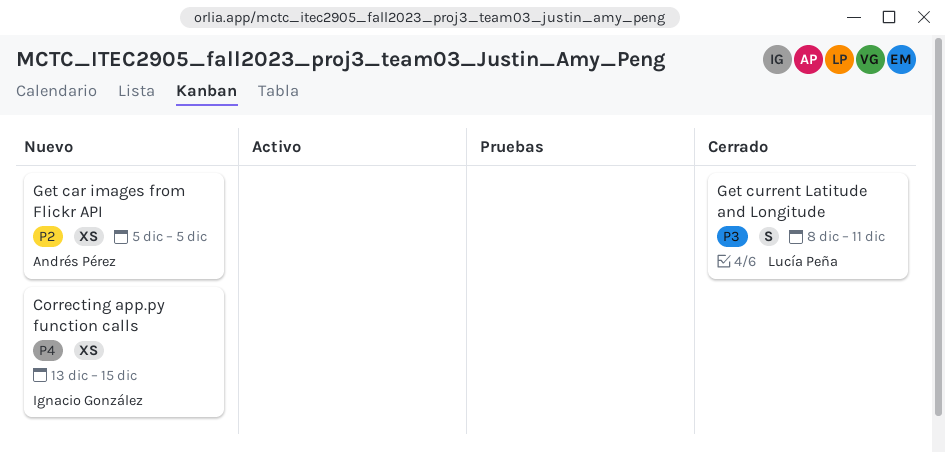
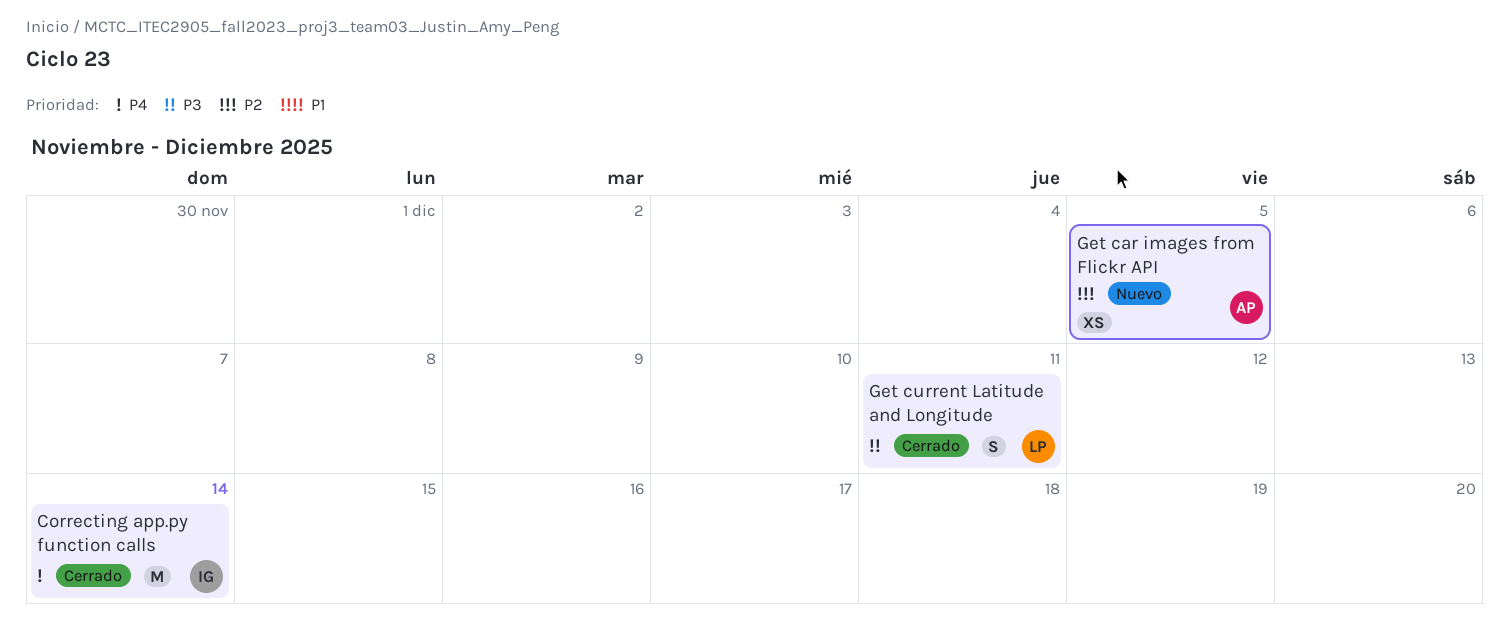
Correcting app.py function calls, status: Nuevo -> Cerrado
Correcting app.py function calls, estimate: XS -> M
Correcting app.py function calls, due: Dec 15 -> Dec 14

